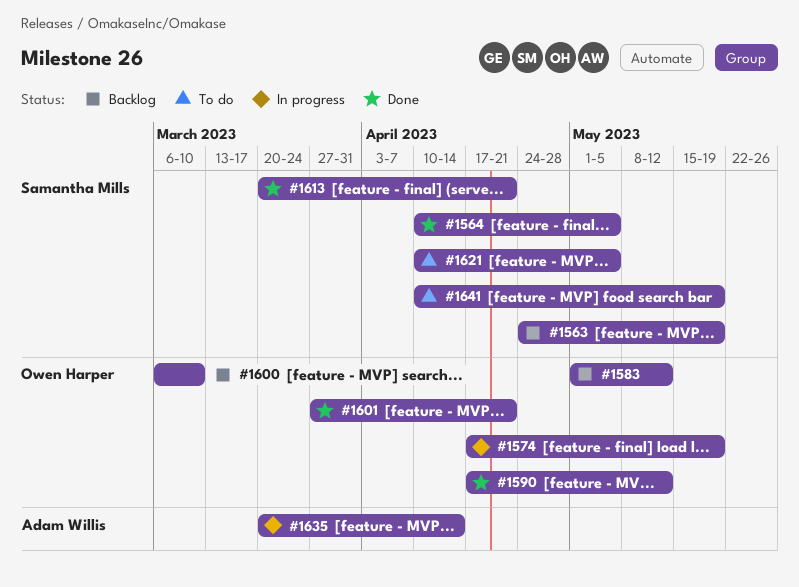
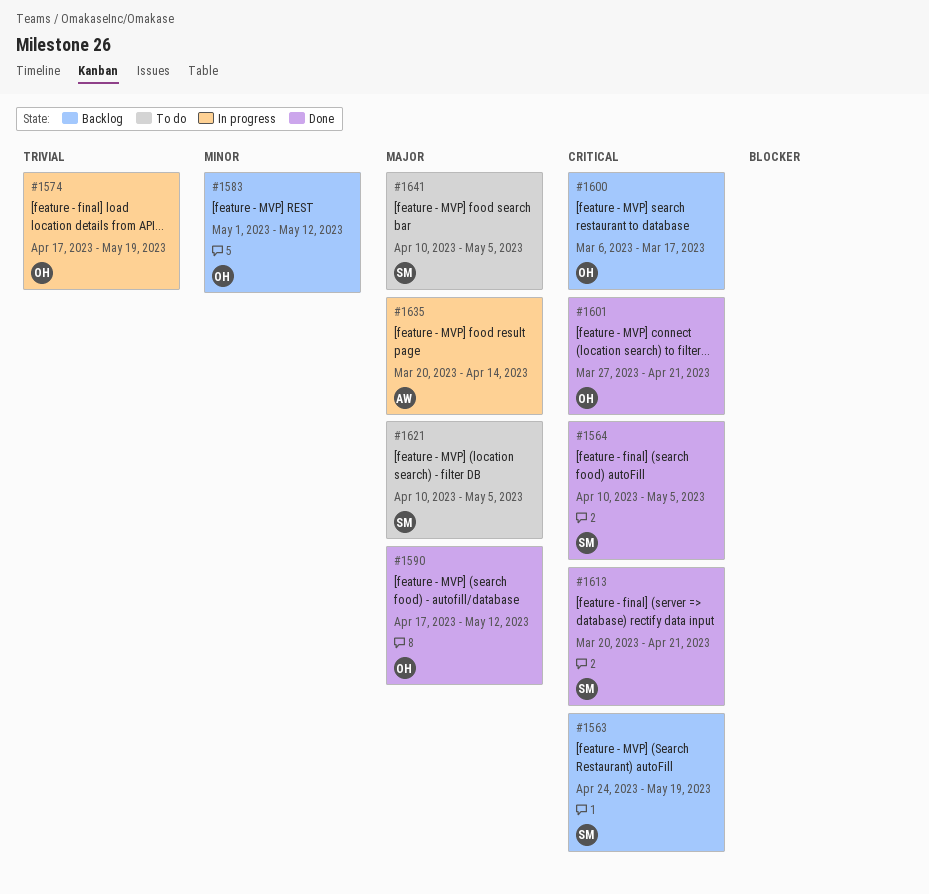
#1600, due: Mar 10 -> Mar 17
#1641, due: May 19 -> May 5

